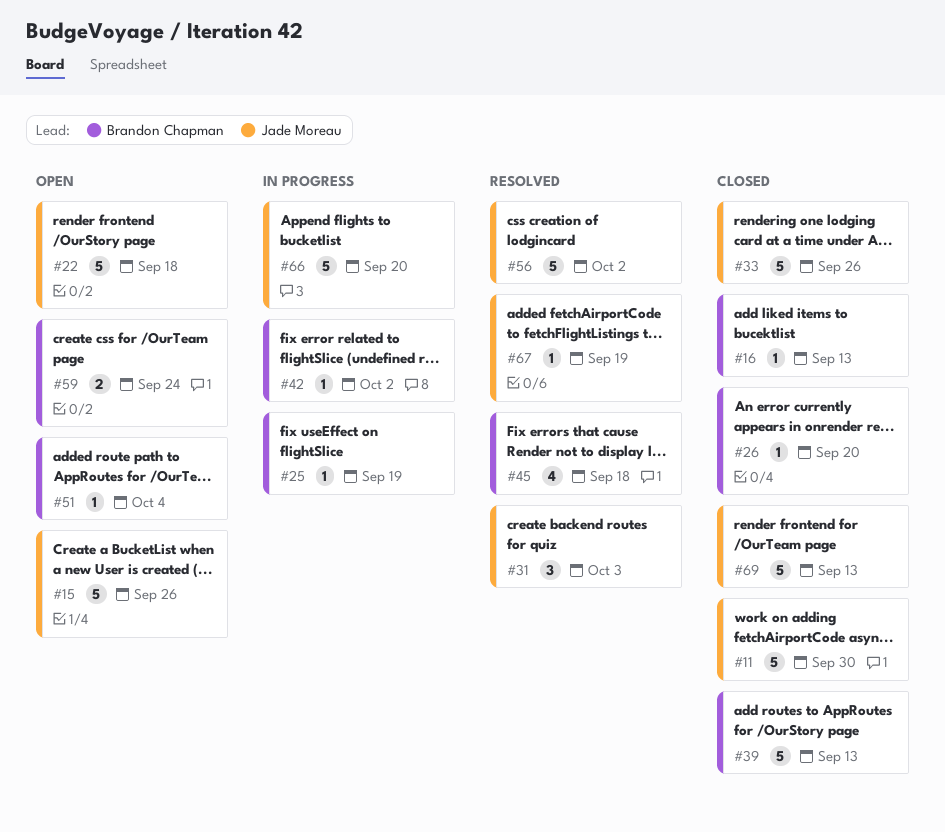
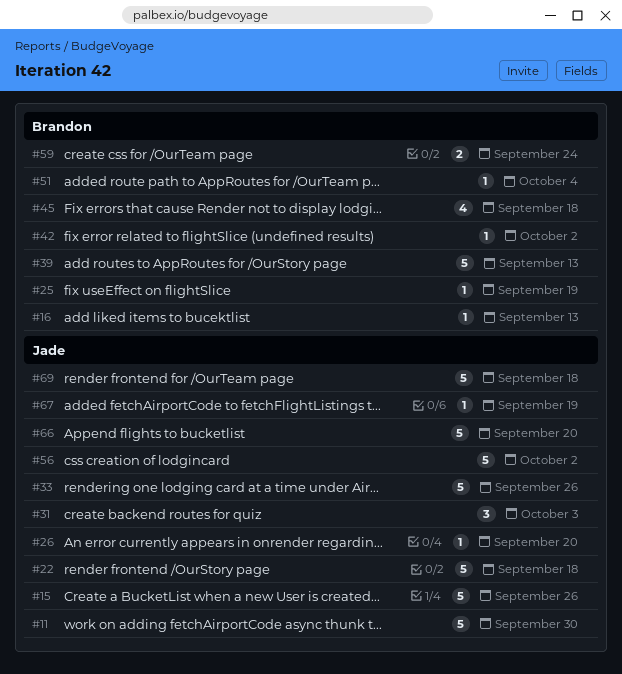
#26, owner: Brandon Chapman -> Jade Moreau
#69, due: Sep 13 -> Sep 18

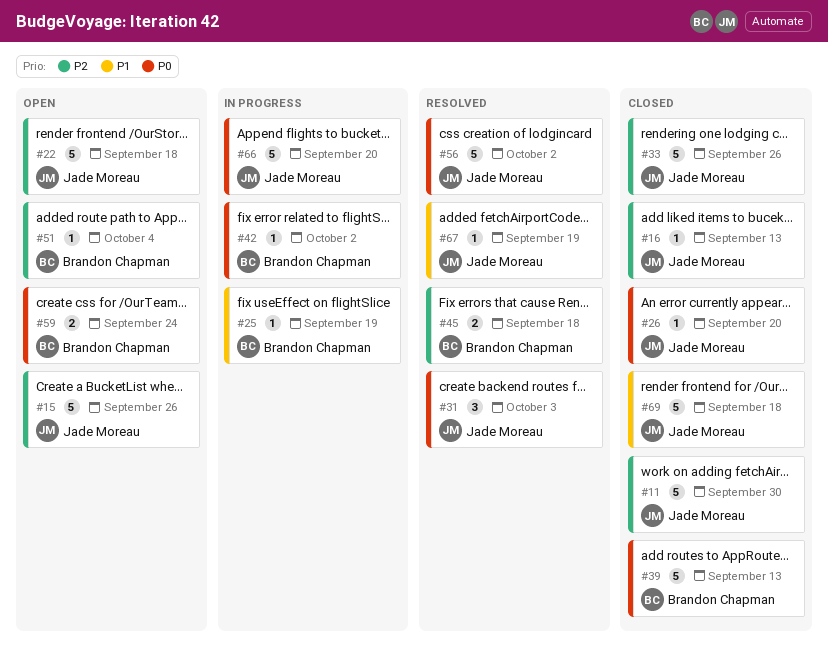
#16, owner: Brandon Chapman -> Jade Moreau
#45, estimate: 4 -> 2

